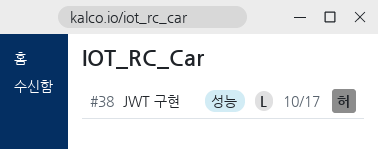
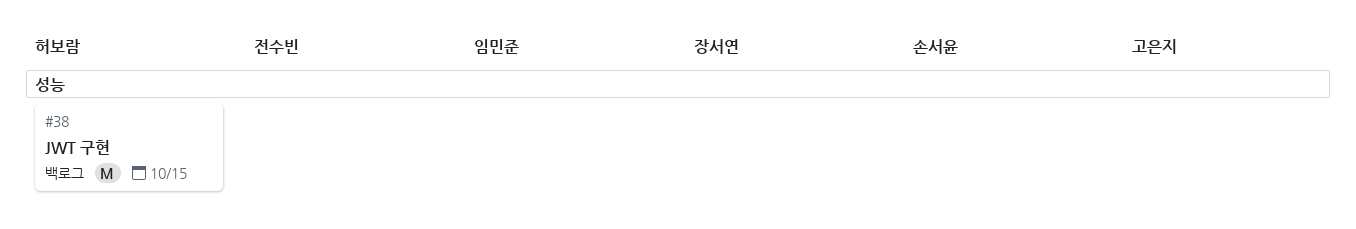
#38, estimate: L -> M
#38, due: Oct 17 -> Oct 15

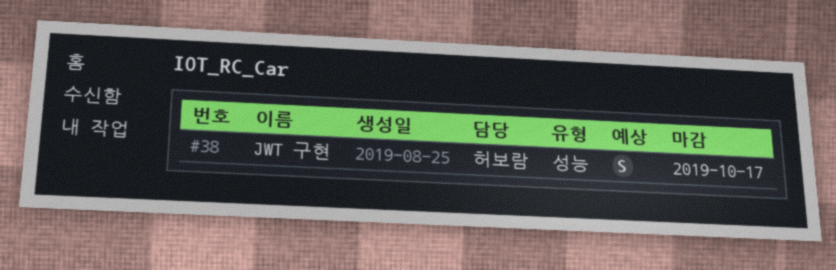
#38, estimate: M -> S
#38, due: Oct 15 -> Oct 17

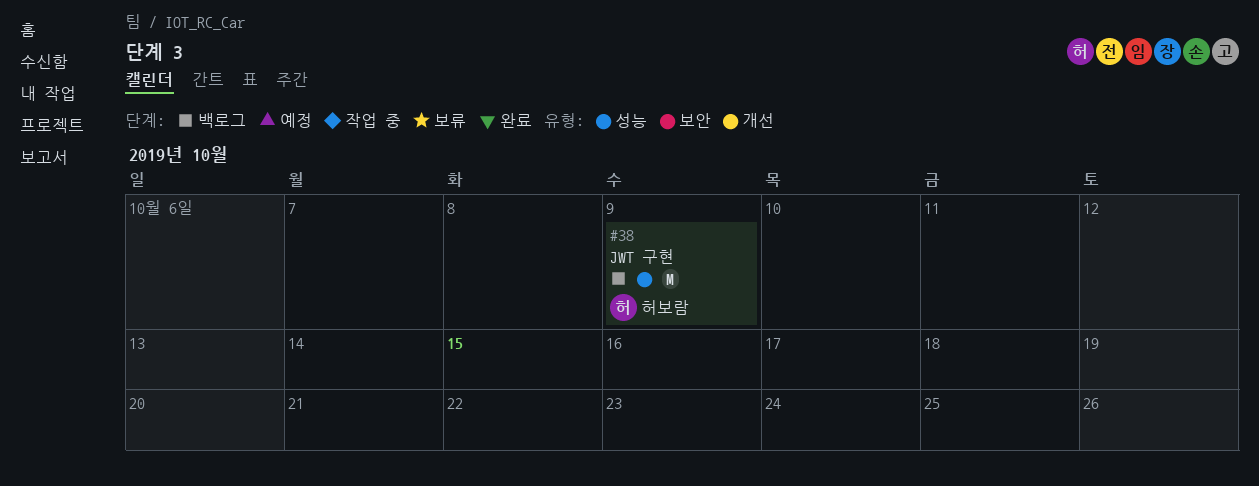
#38, estimate: S -> M
#38, due: Oct 17 -> Oct 9

